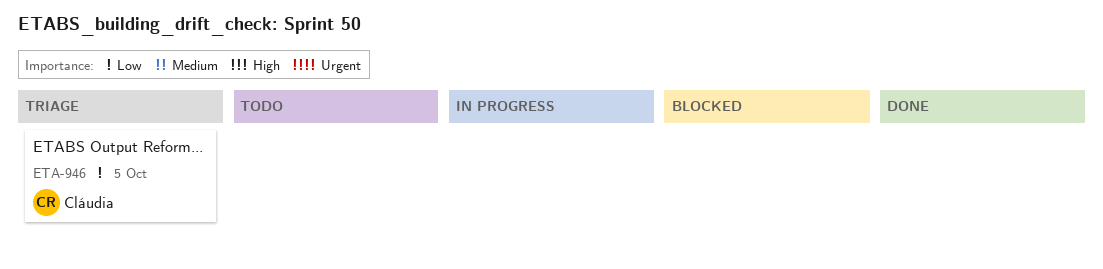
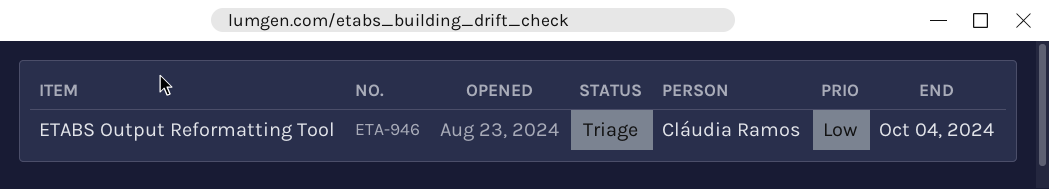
ETA-946, due: Oct 5 -> Oct 4

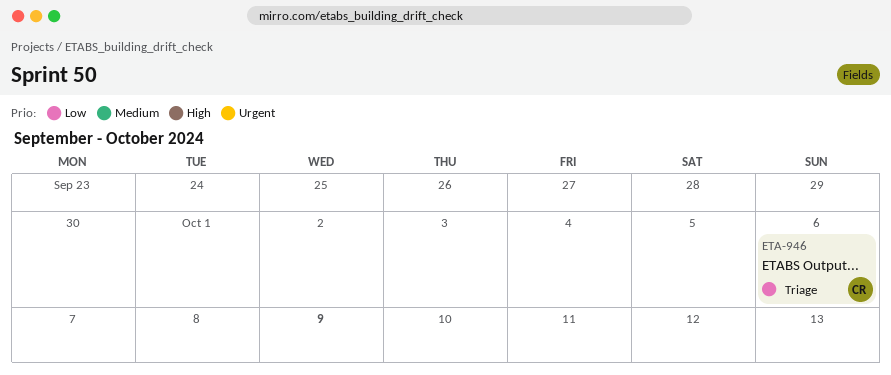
ETA-946, due: Oct 4 -> Oct 6

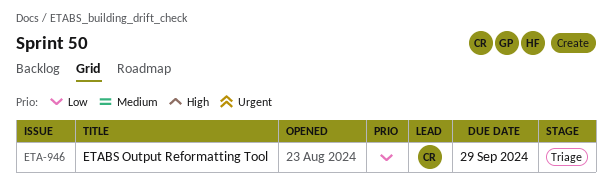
ETA-946, due: Oct 6 -> Sep 29

